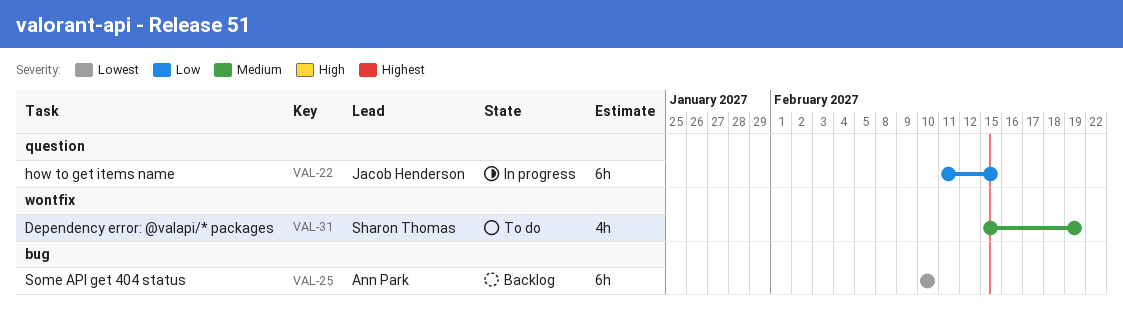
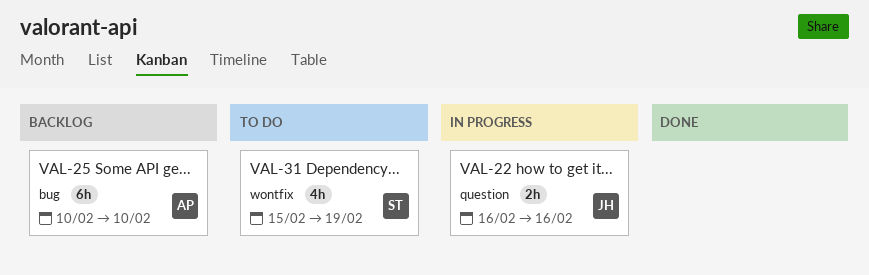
VAL-22, estimate: 6h -> 2h
VAL-22, start: Feb 11 -> Feb 16
VAL-22, due: Feb 15 -> Feb 16

